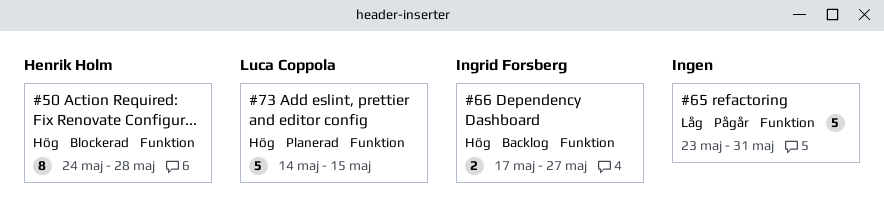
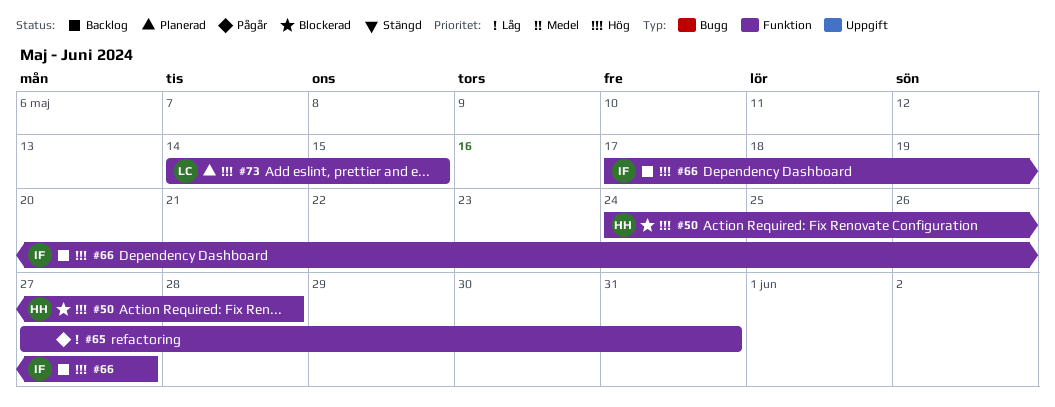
#65, start: May 23 -> May 27

